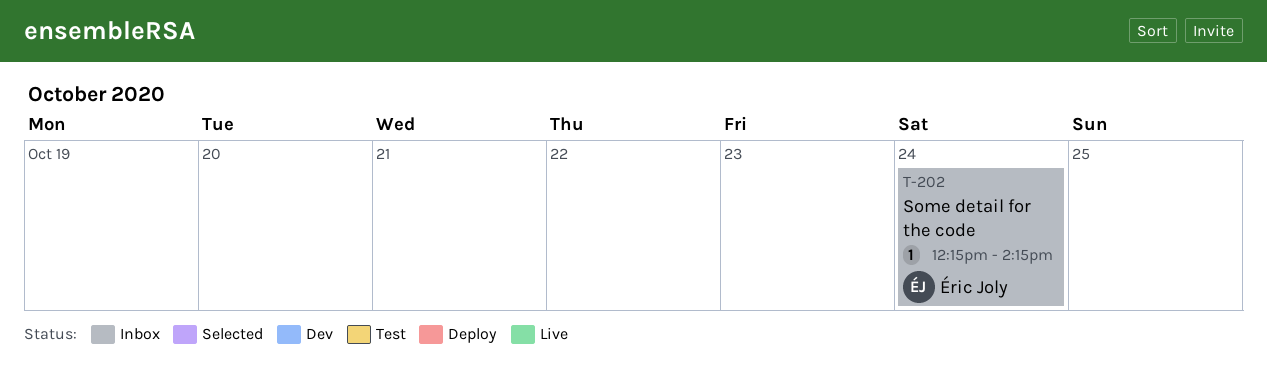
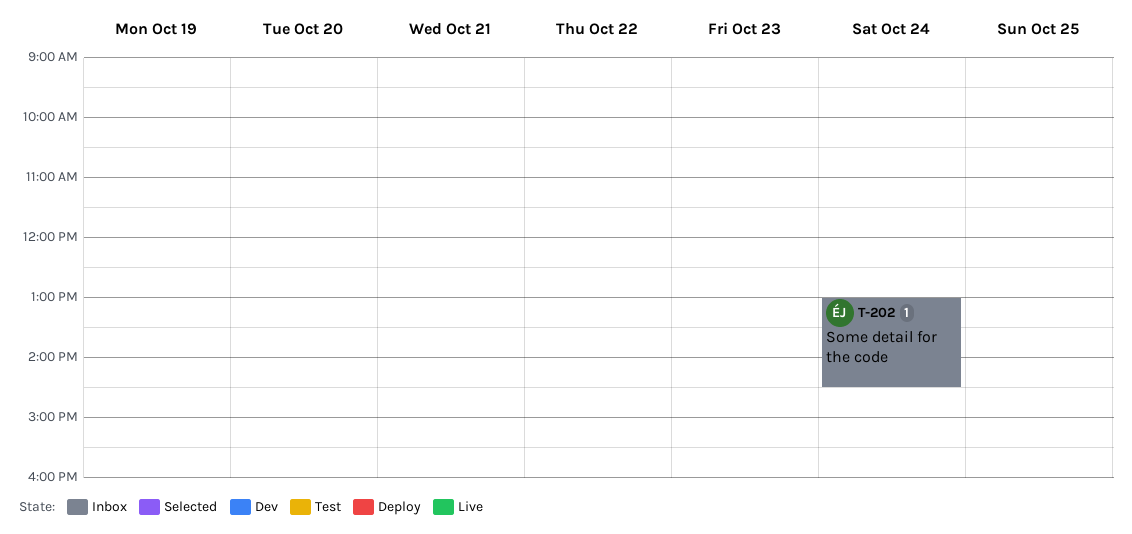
T-202, begins: 12:15 -> 13:00
T-202, ends: 14:15 -> 14:30

